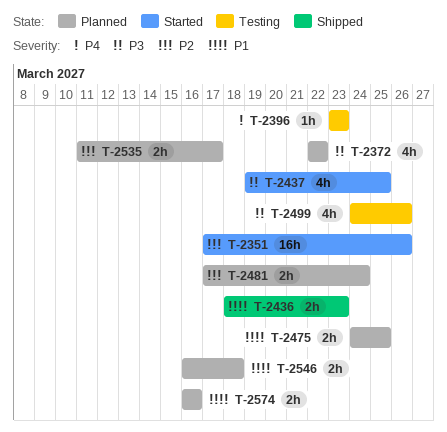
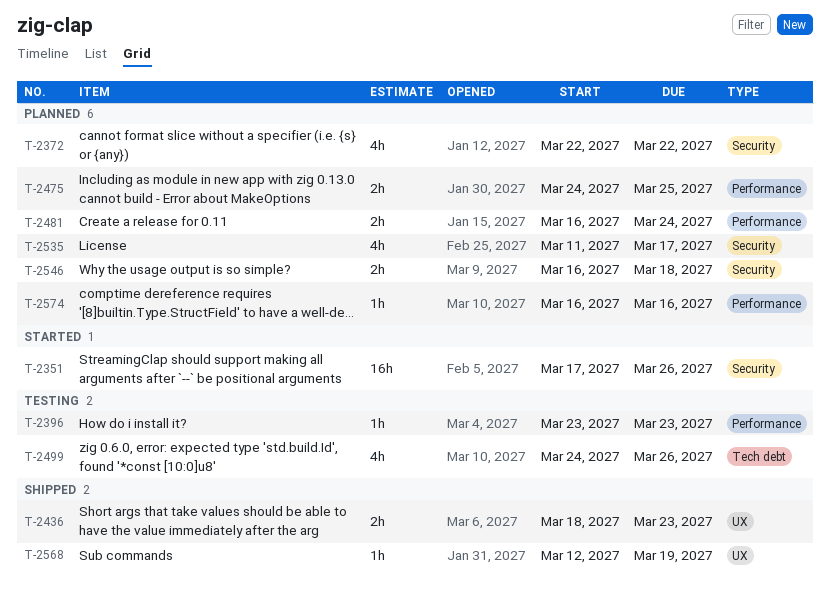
T-2437: present -> none
T-2481, start: Mar 17 -> Mar 16
T-2535, estimate: 2h -> 4h
T-2568: none -> present
T-2574, estimate: 2h -> 1h

